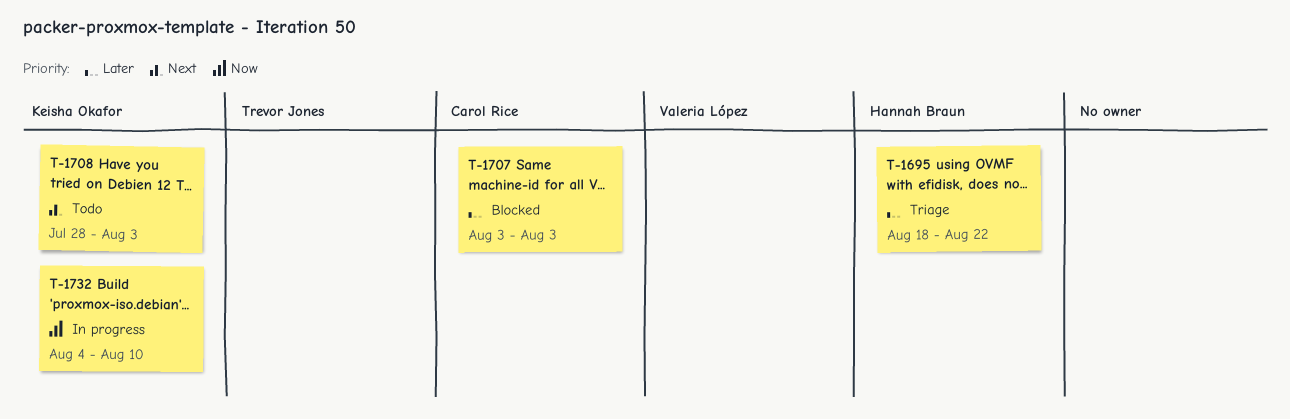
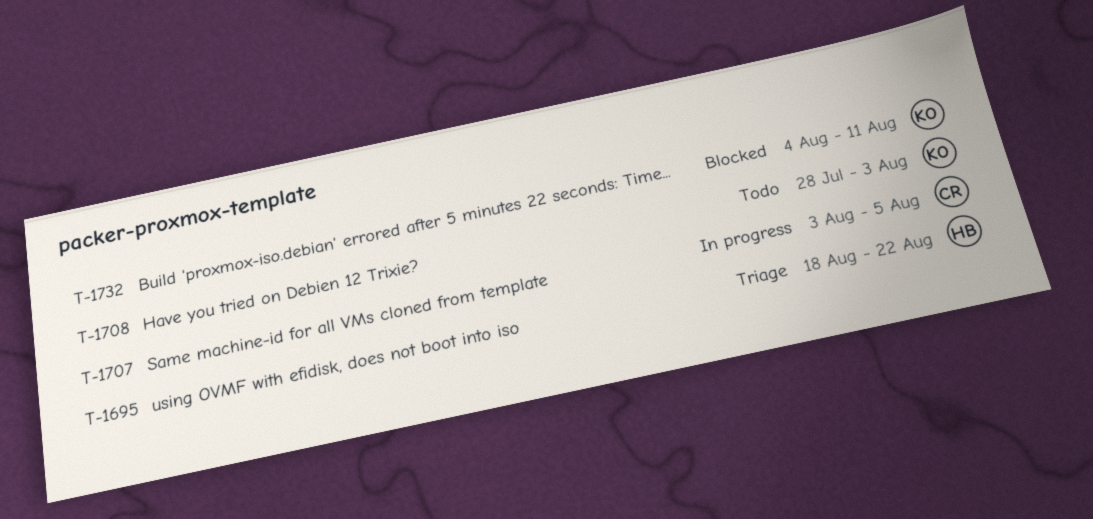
T-1707, status: Blocked -> In progress
T-1707, due: Aug 3 -> Aug 5
T-1732, status: In progress -> Blocked
T-1732, due: Aug 10 -> Aug 11

